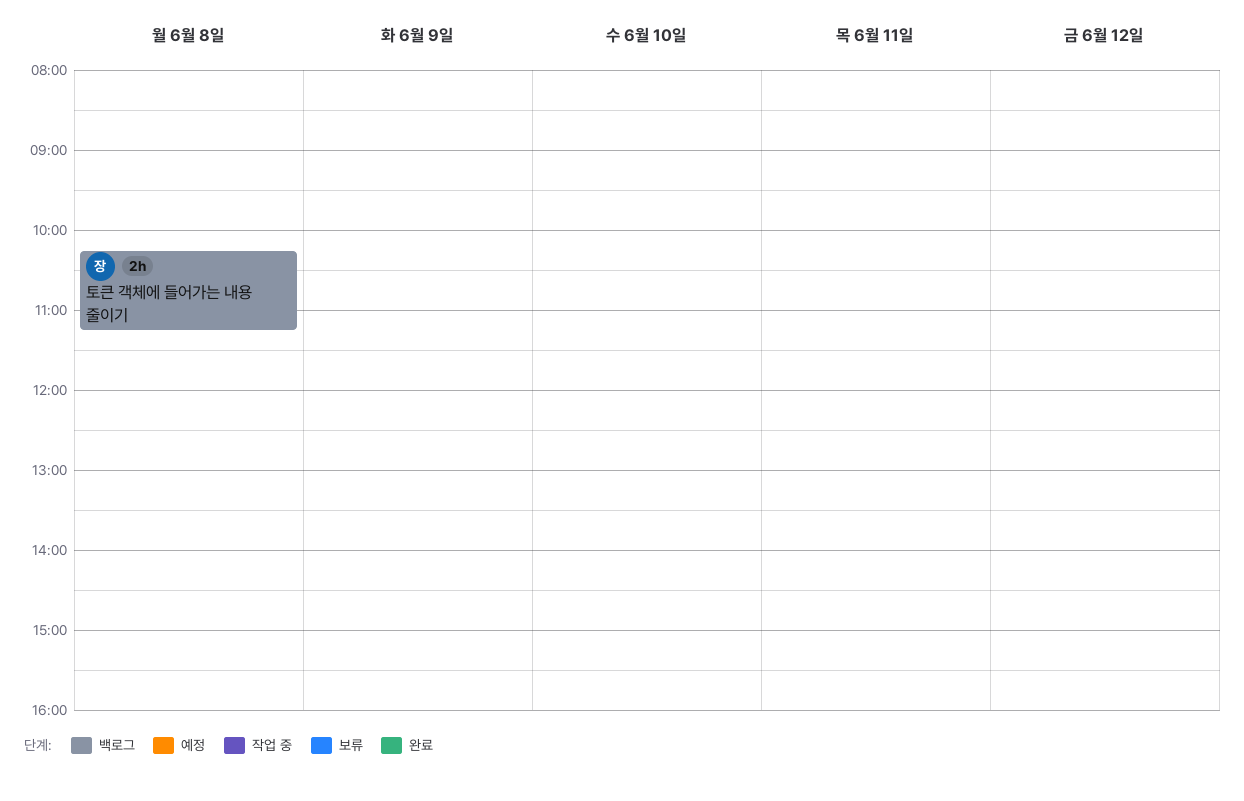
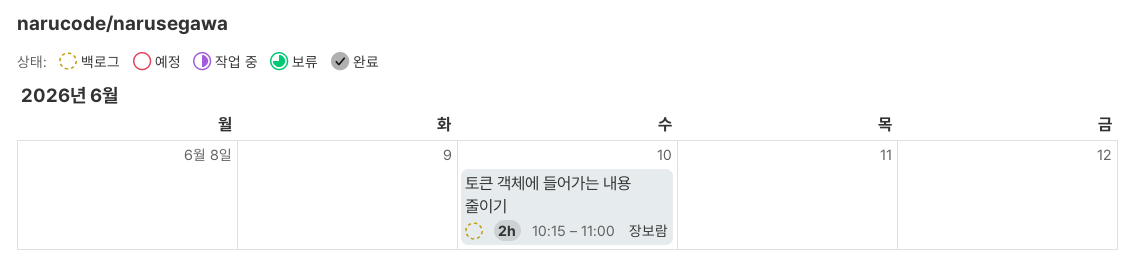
토큰 객체에 들어가는 내용 줄이기, day: Jun 8 -> Jun 10
토큰 객체에 들어가는 내용 줄이기, ends: 11:15 -> 11:00

